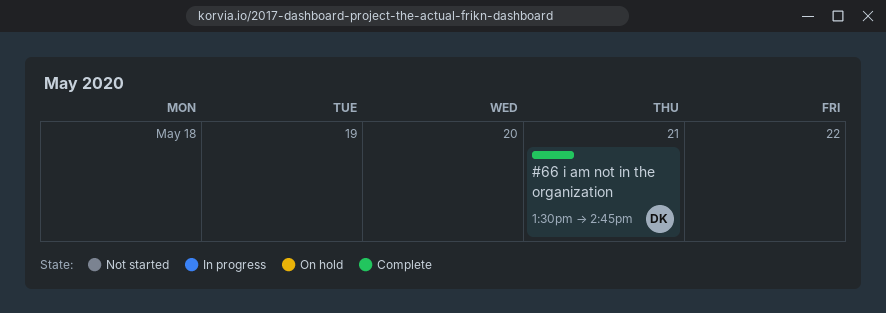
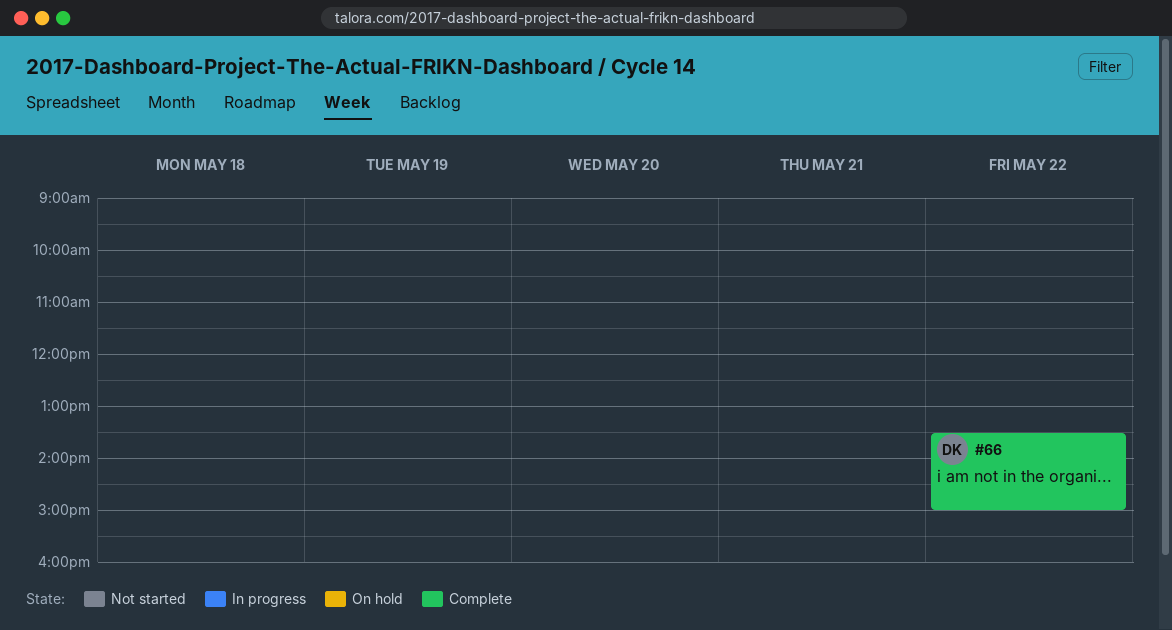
#66, day: May 21 -> May 22
#66, ends: 14:45 -> 15:00

